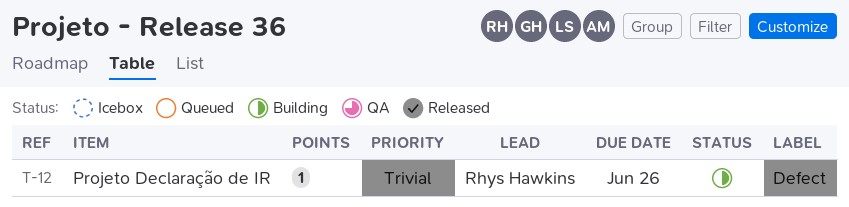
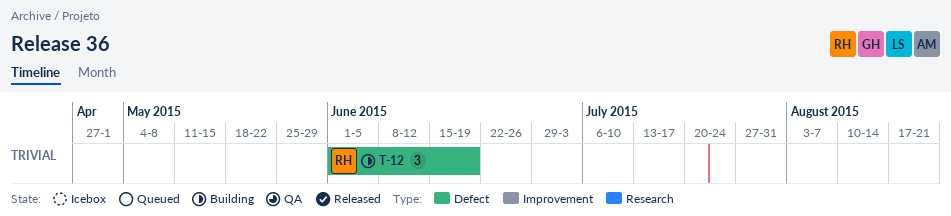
T-12, estimate: 1 -> 3
T-12, due: Jun 26 -> Jun 19

